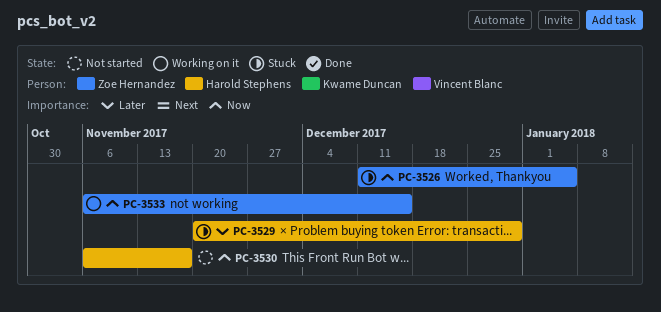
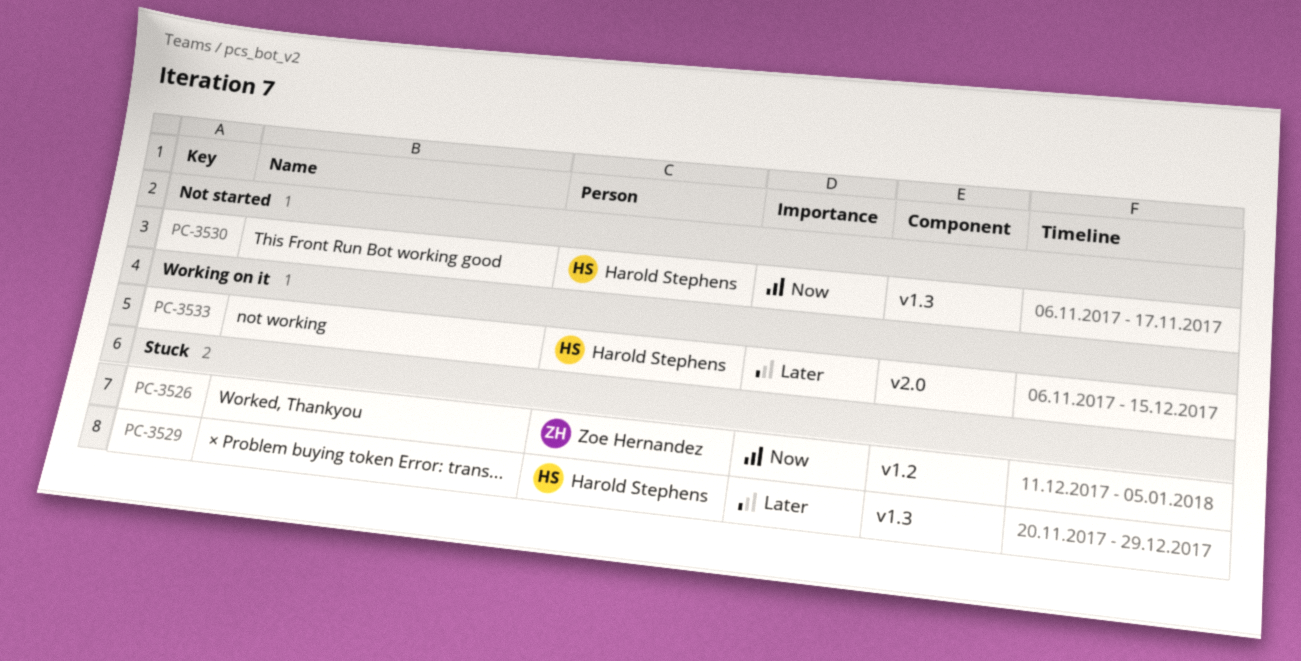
PC-3533, owner: Zoe Hernandez -> Harold Stephens
PC-3533, priority: Now -> Later

